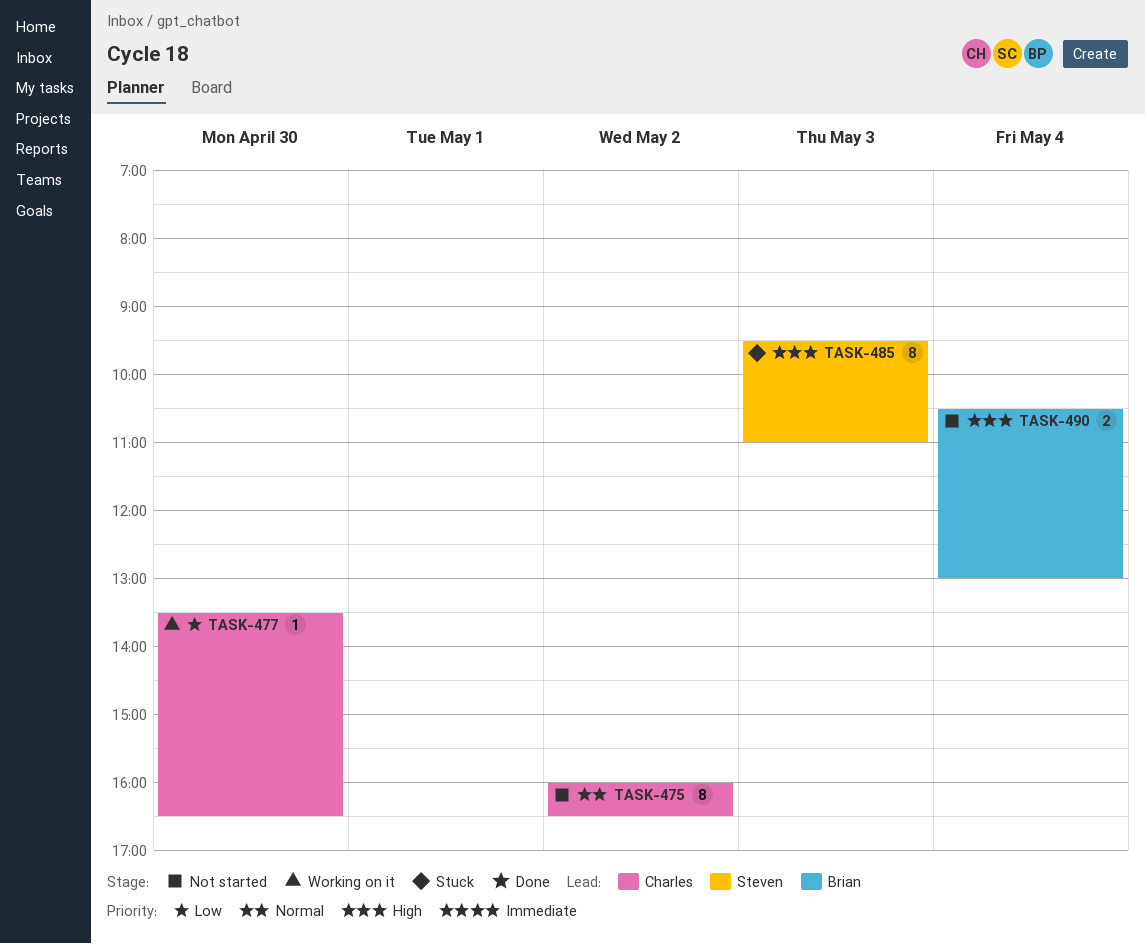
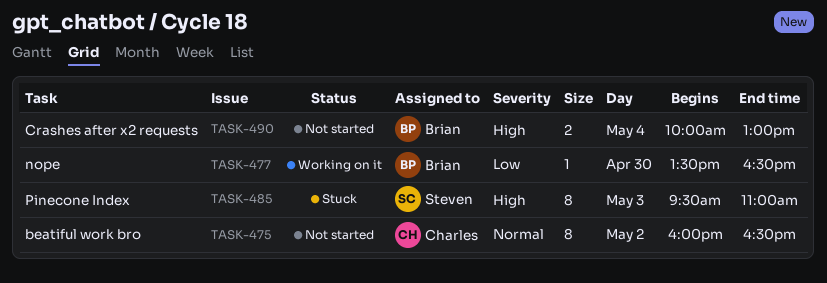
TASK-477, owner: Charles -> Brian
TASK-490, begins: 10:30 -> 10:00

